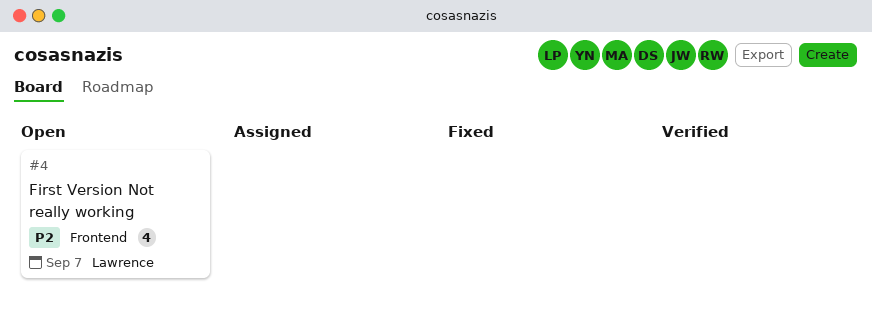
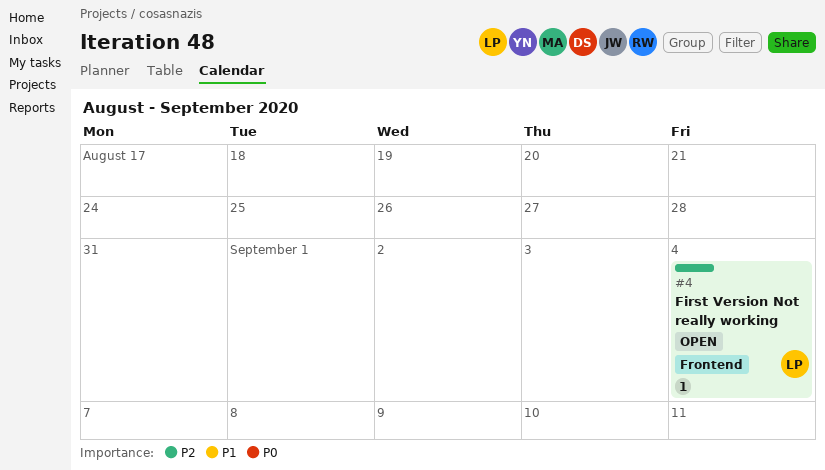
#4, estimate: 4 -> 1
#4, due: Sep 7 -> Sep 4

